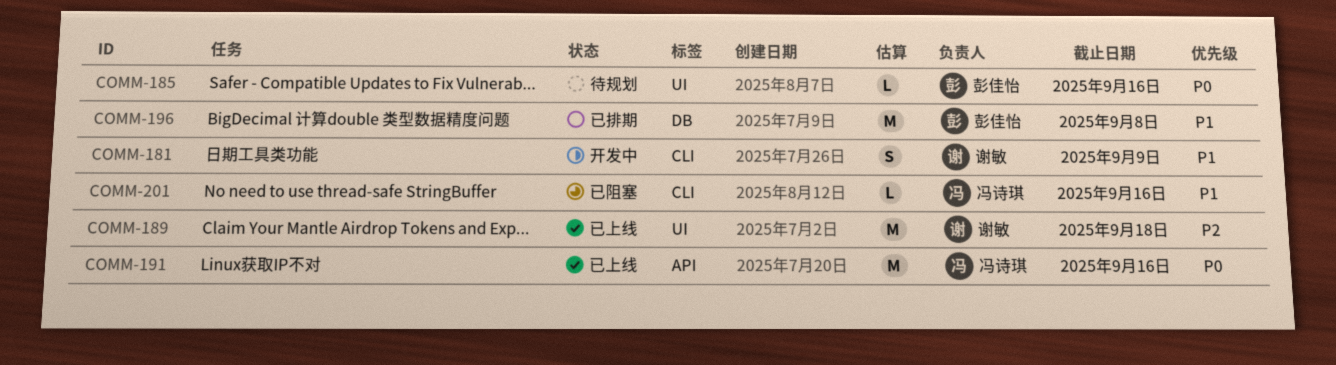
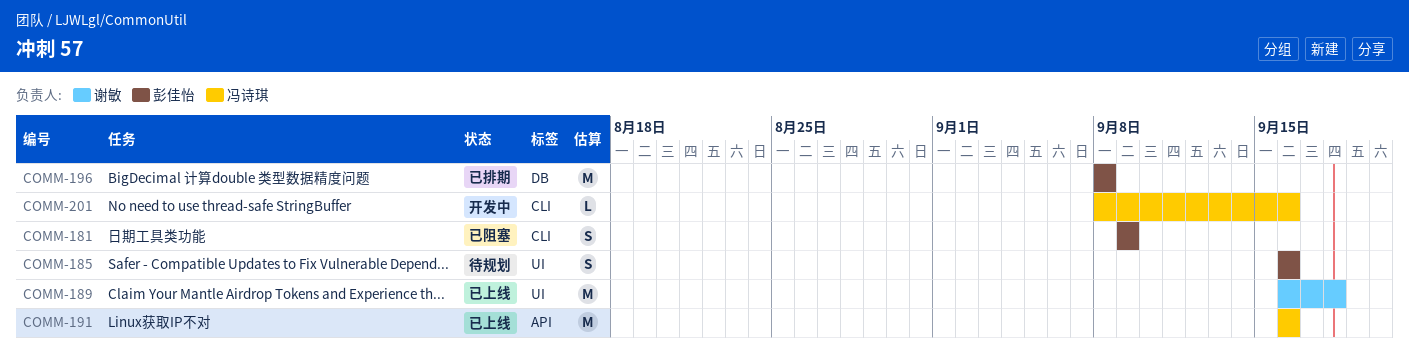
COMM-181, status: 开发中 -> 已阻塞
COMM-181, owner: 谢敏 -> 彭佳怡
COMM-185, estimate: L -> S
COMM-201, status: 已阻塞 -> 开发中

